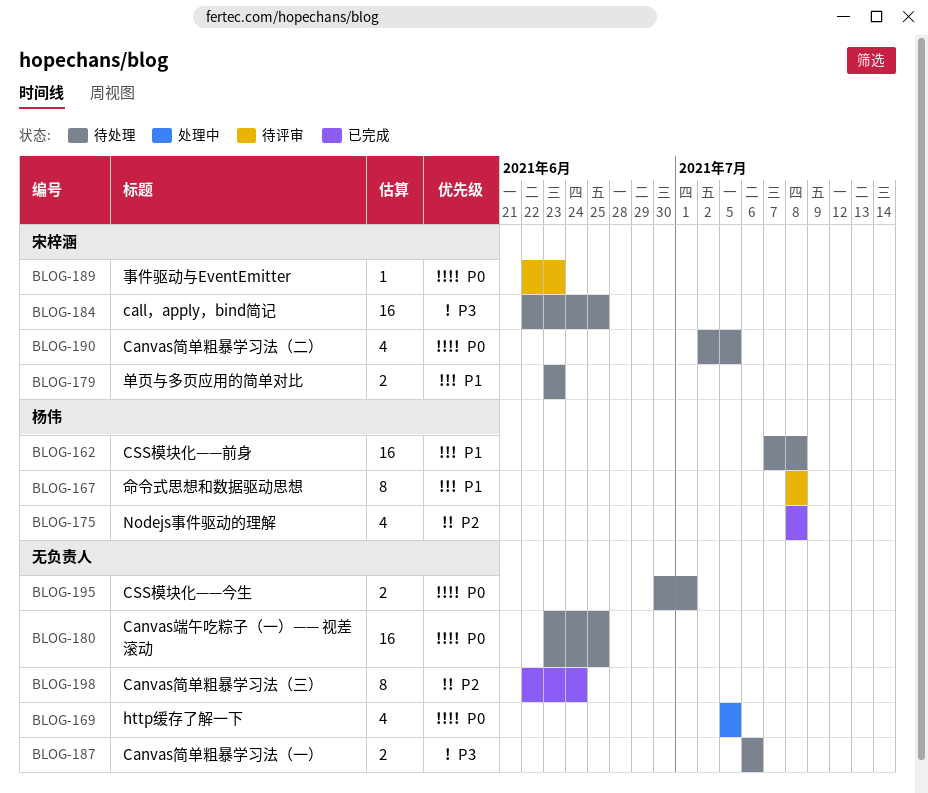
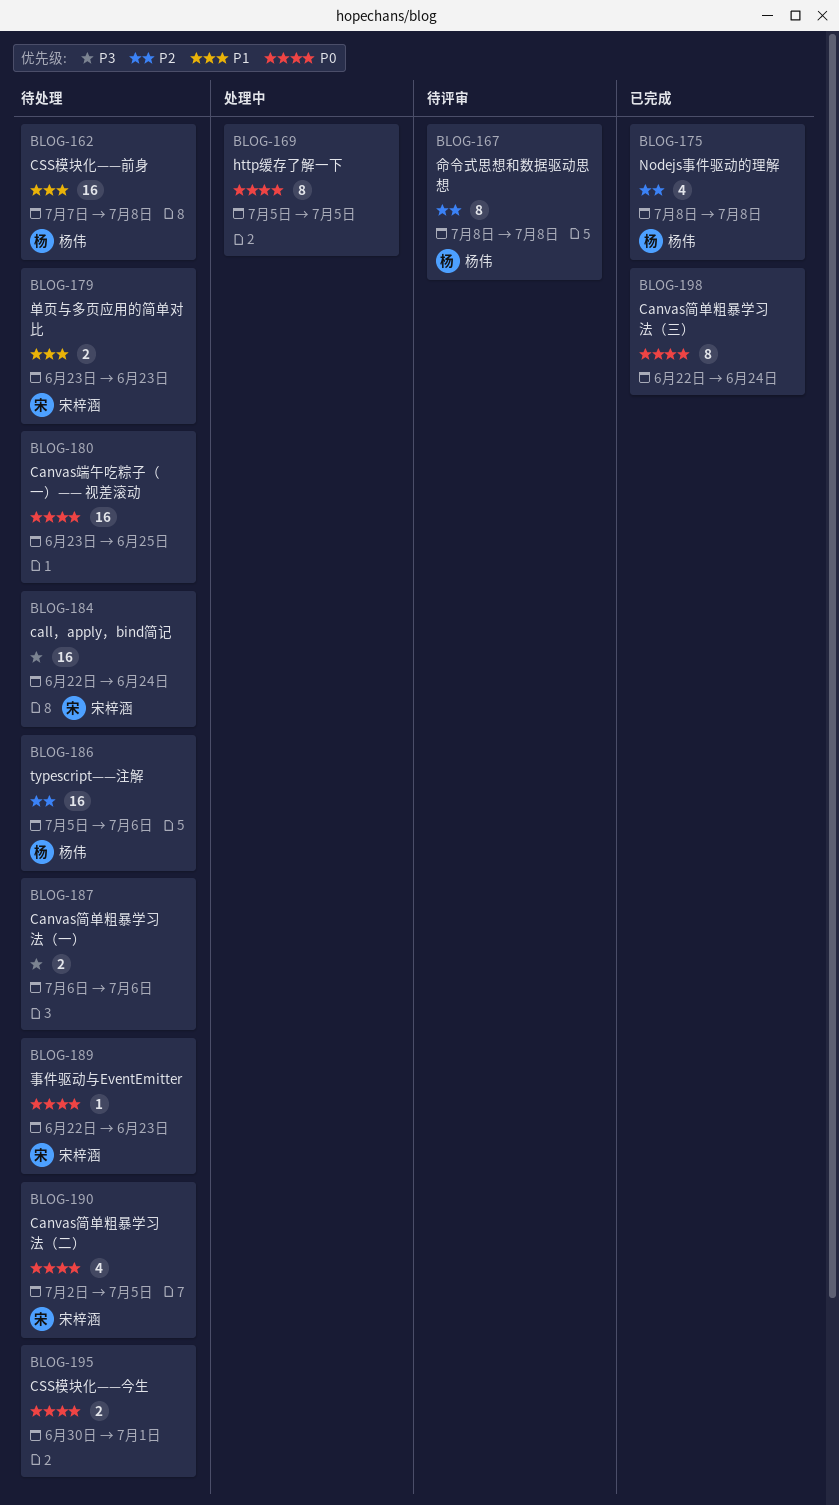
BLOG-167, priority: P1 -> P2
BLOG-169, estimate: 4 -> 8
BLOG-184, due: Jun 25 -> Jun 24
BLOG-186: none -> present
BLOG-189, status: 待评审 -> 待处理
BLOG-198, priority: P2 -> P0

